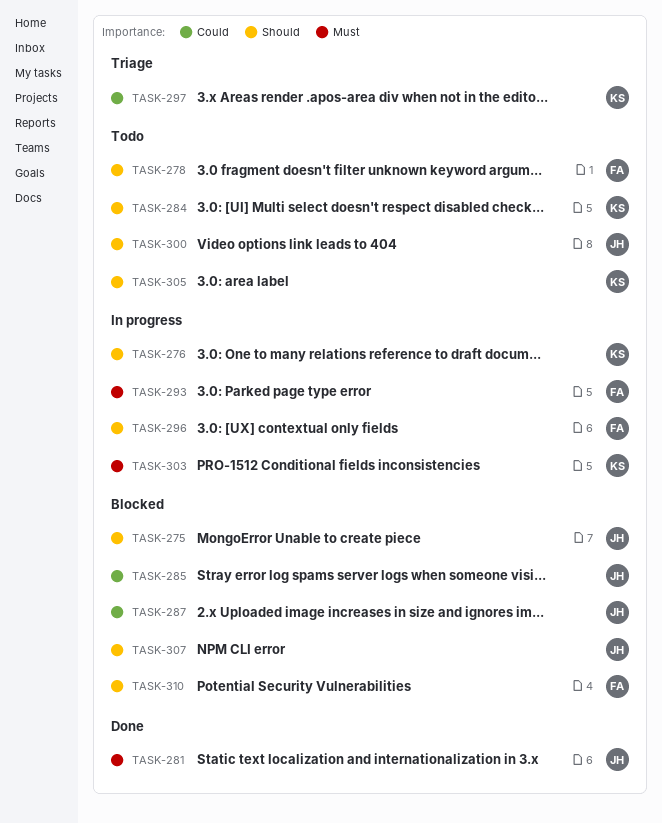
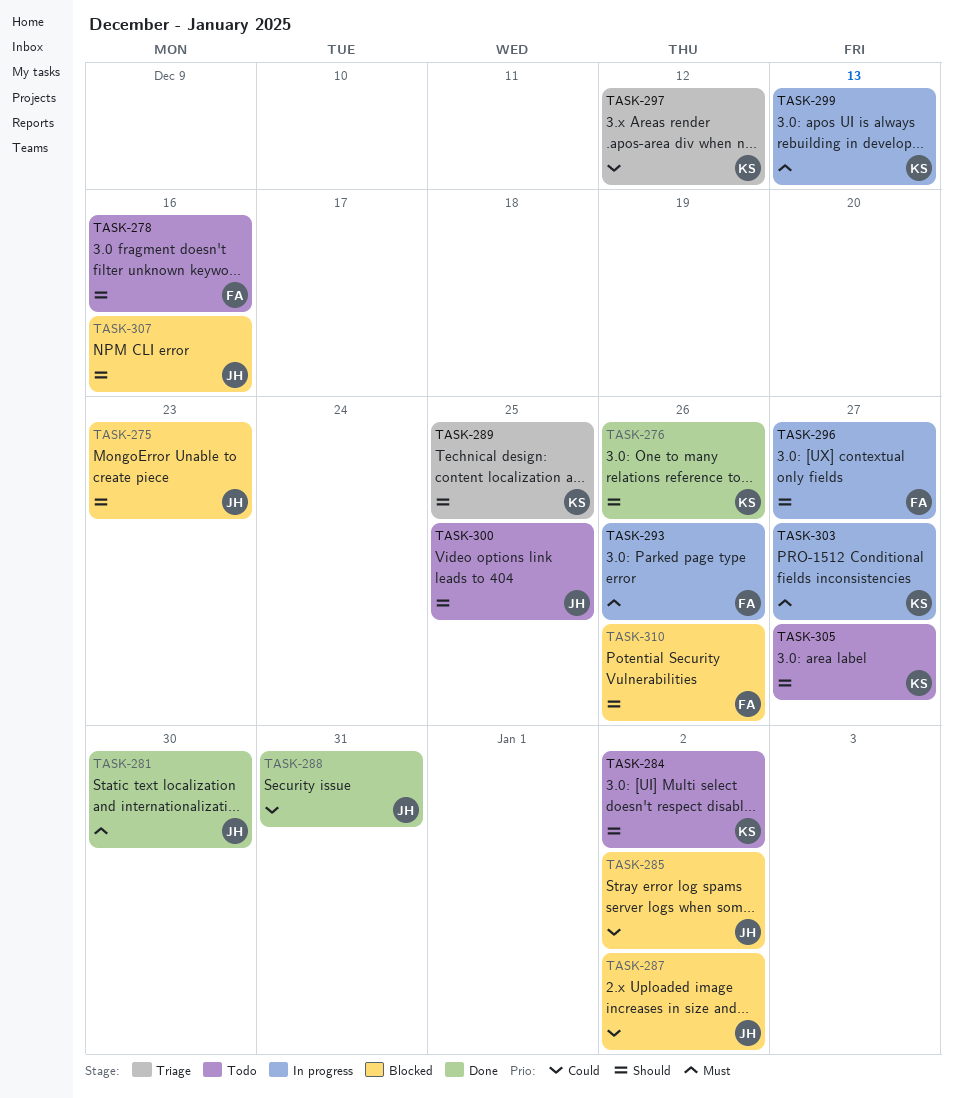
TASK-276, status: In progress -> Done
TASK-288: none -> present
TASK-289: none -> present
TASK-299: none -> present

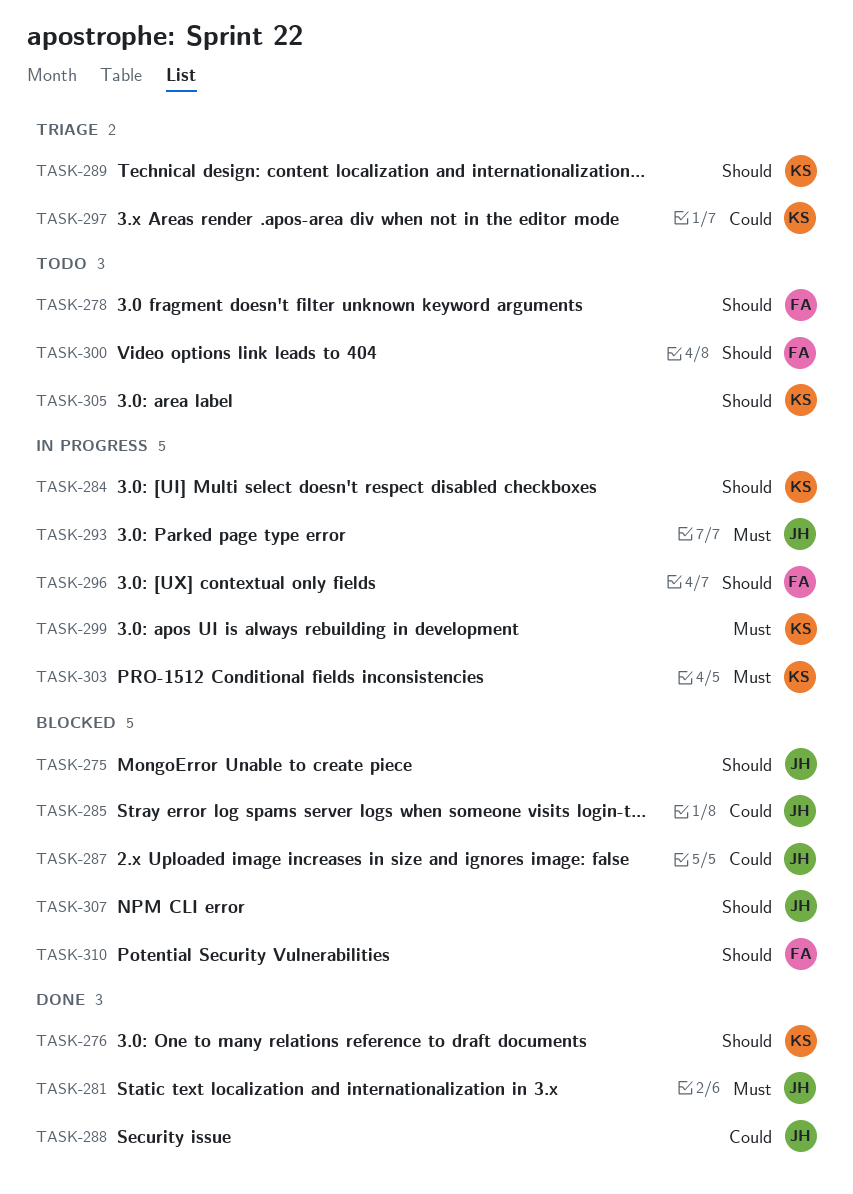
TASK-284, status: Todo -> In progress
TASK-293, owner: FA -> JH
TASK-300, owner: JH -> FA

